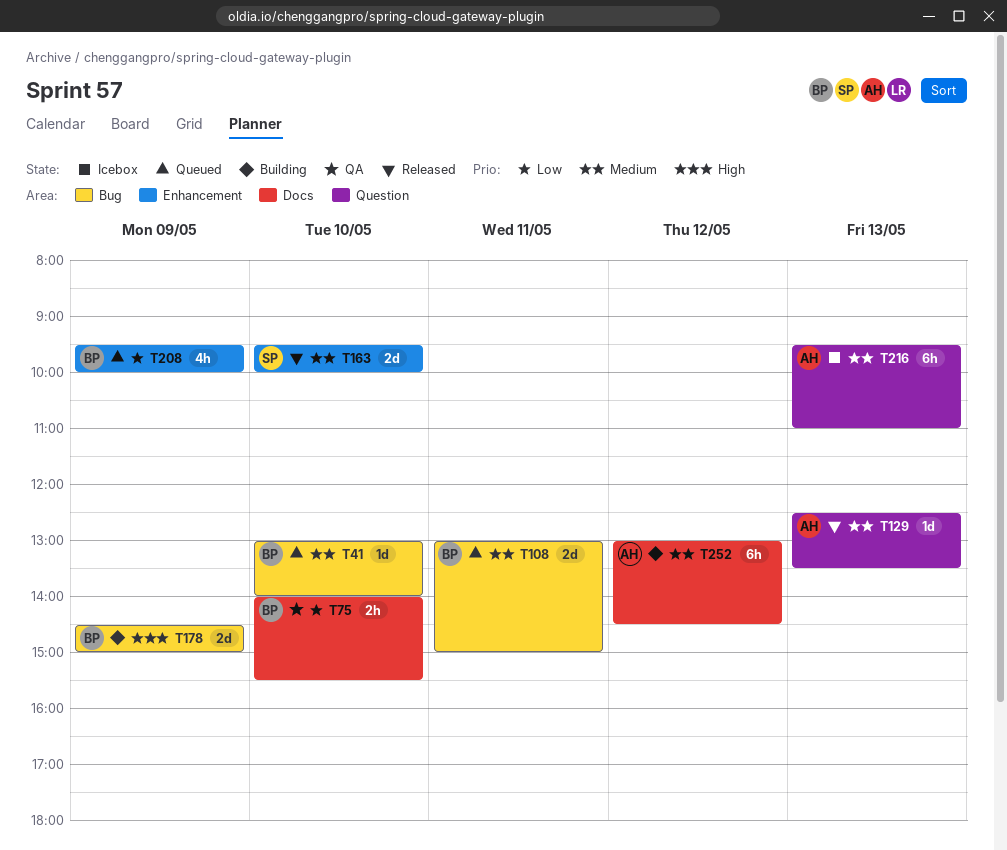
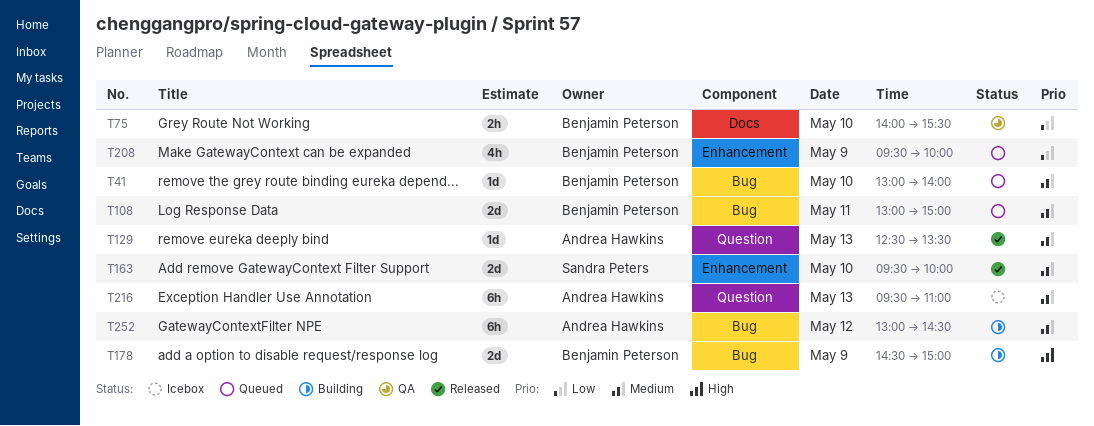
T252, label: Docs -> Bug

